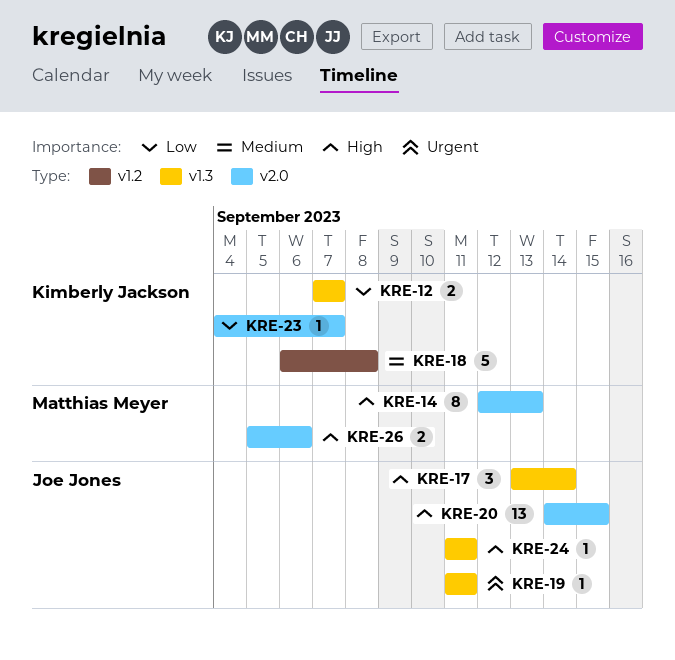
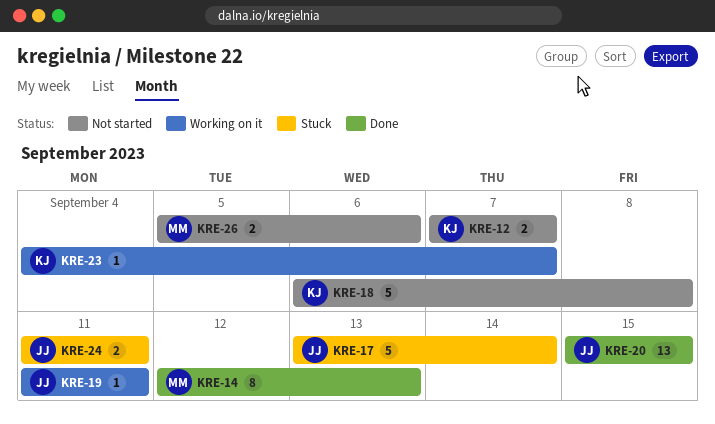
KRE-17, estimate: 3 -> 5
KRE-20, start: Sep 14 -> Sep 15
KRE-24, estimate: 1 -> 2

